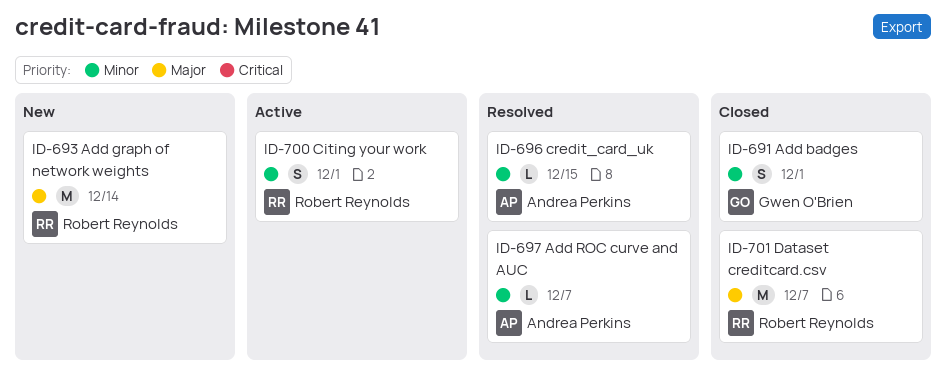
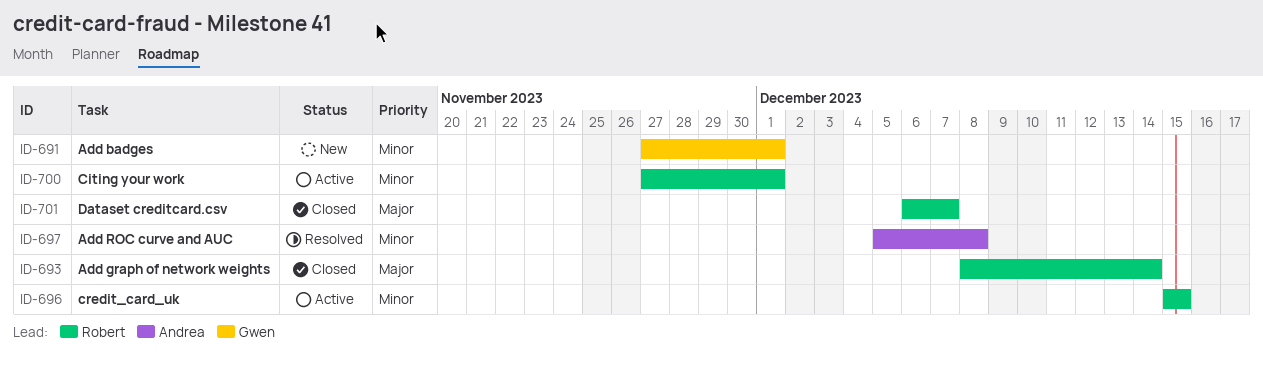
ID-691, status: Closed -> New
ID-693, status: New -> Closed
ID-696, status: Resolved -> Active
ID-696, owner: Andrea Perkins -> Robert Reynolds
ID-697, due: Dec 7 -> Dec 8

